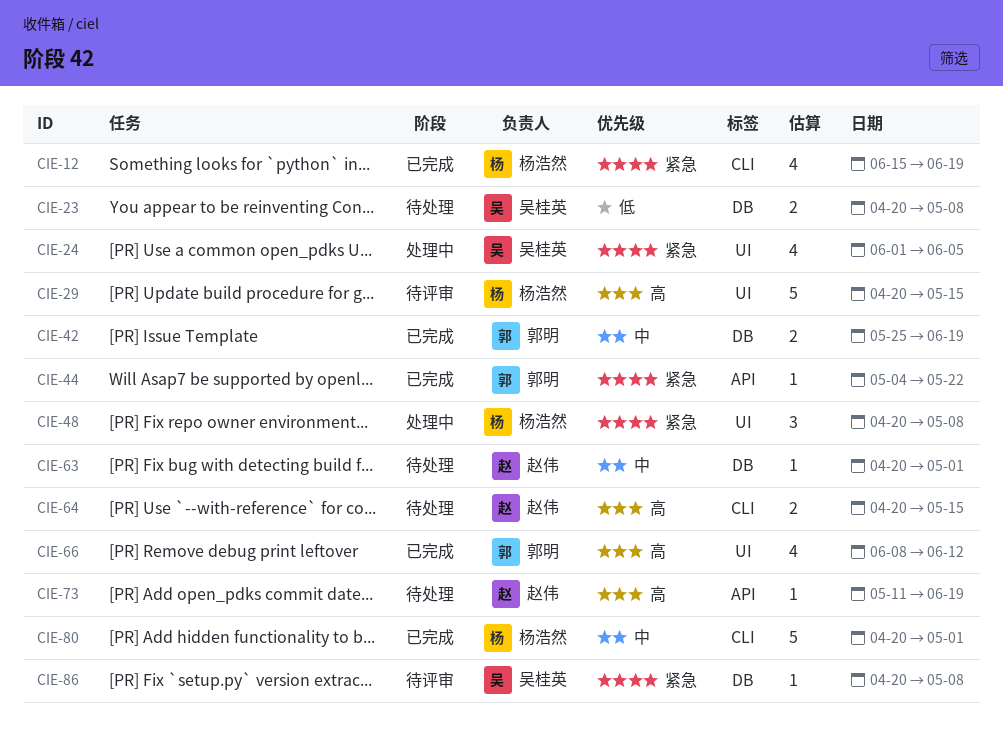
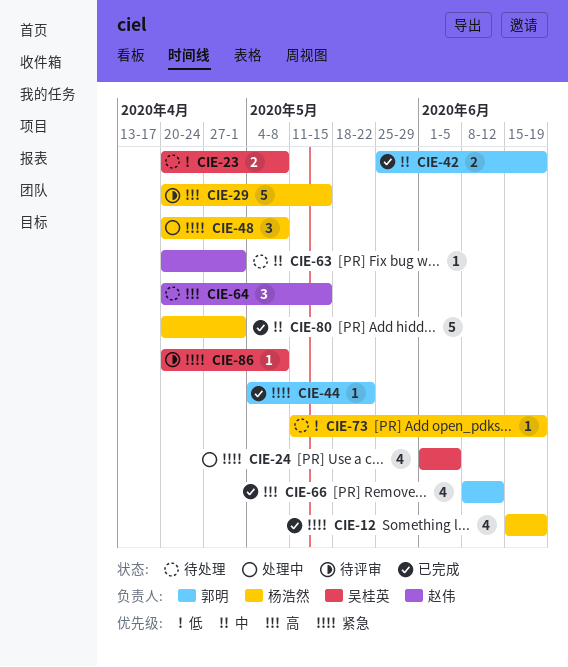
CIE-64, estimate: 2 -> 3
CIE-73, owner: 赵伟 -> 杨浩然
CIE-73, priority: 高 -> 低

